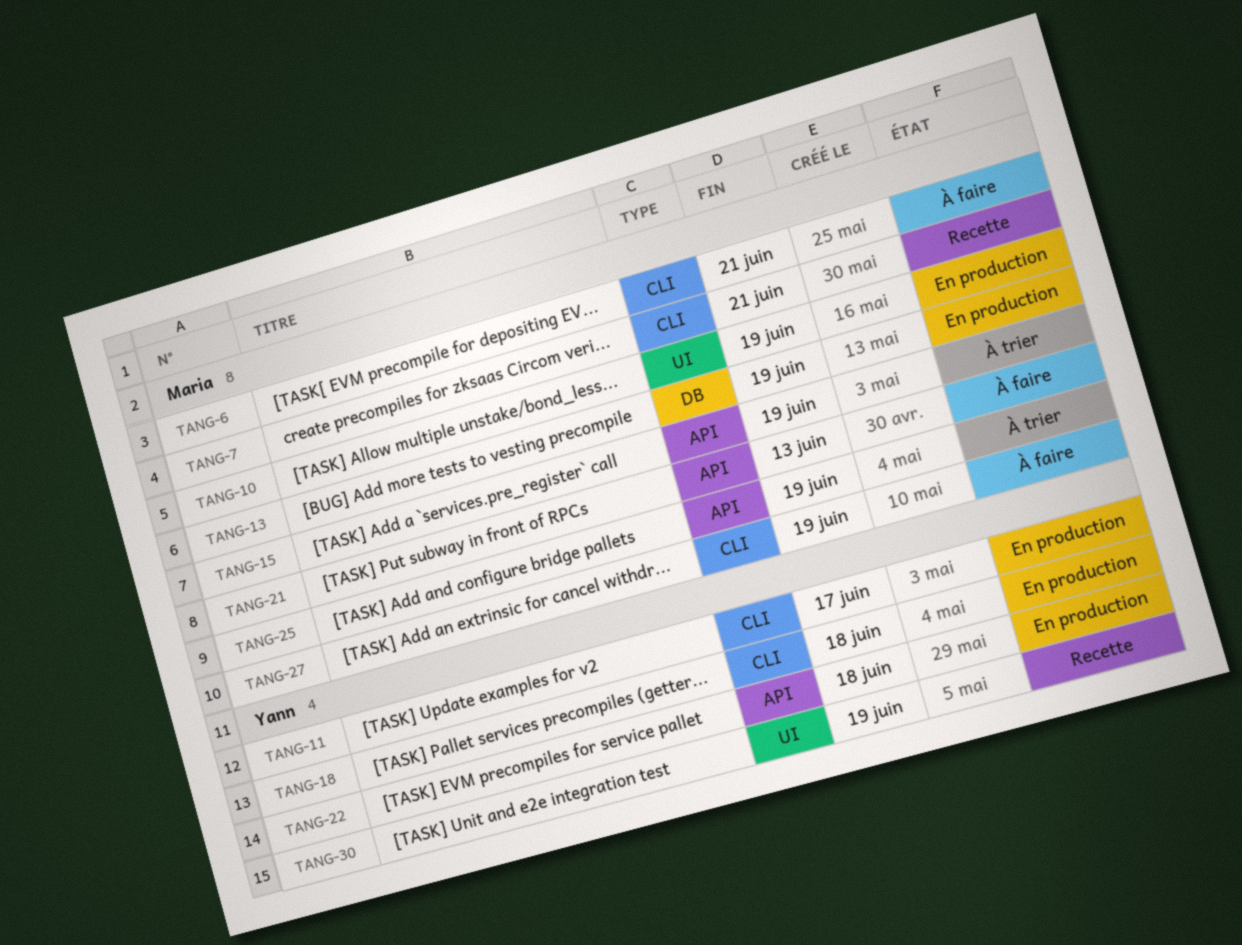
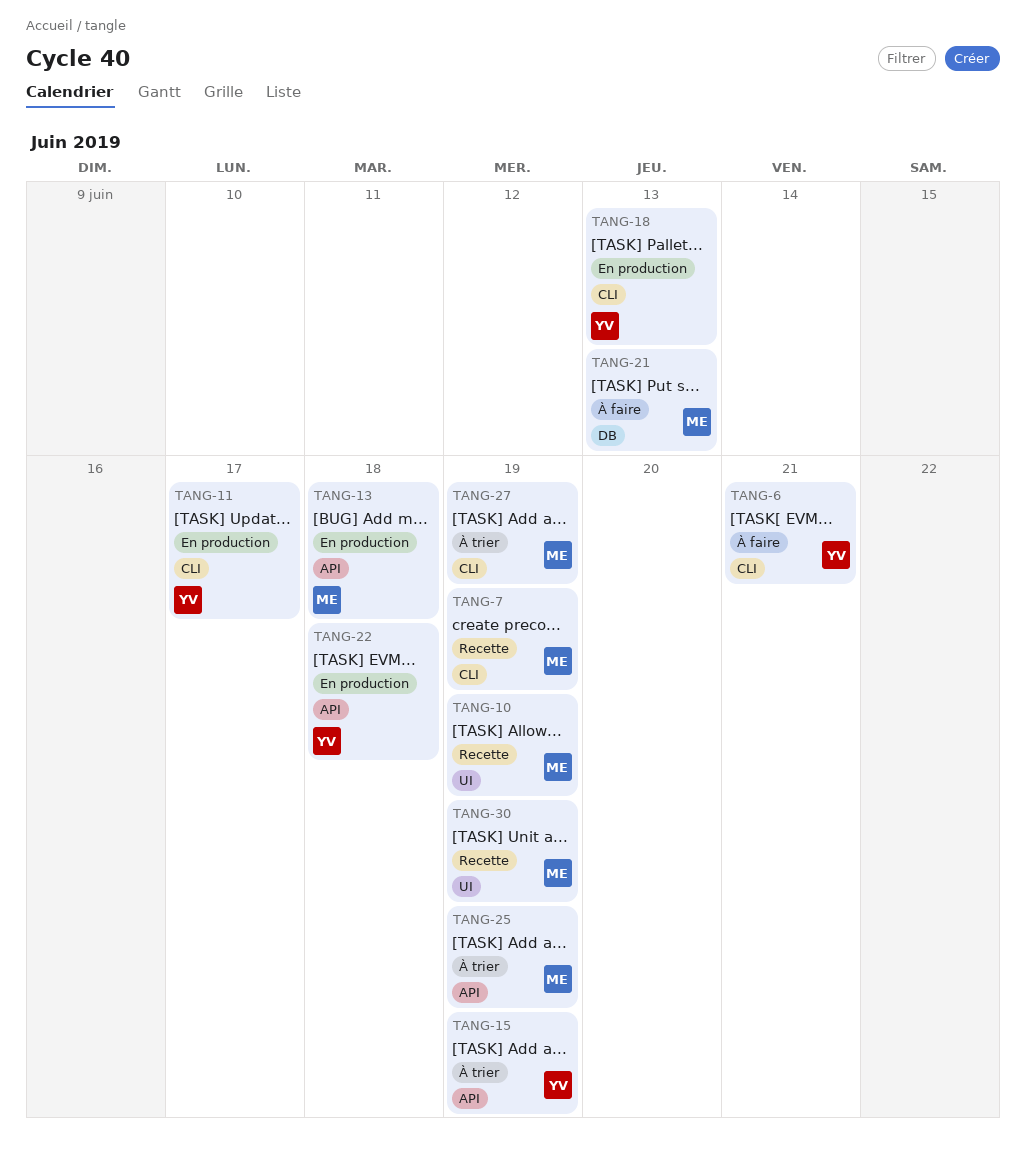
TANG-6, owner: Maria -> Yann
TANG-7, due: Jun 21 -> Jun 19
TANG-10, status: En production -> Recette
TANG-13, label: DB -> API
TANG-13, due: Jun 19 -> Jun 18
TANG-15, owner: Maria -> Yann
TANG-18, due: Jun 18 -> Jun 13
TANG-21, label: API -> DB
TANG-27, status: À faire -> À trier
TANG-30, owner: Yann -> Maria

